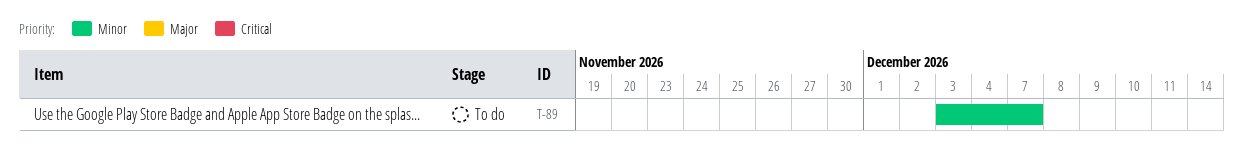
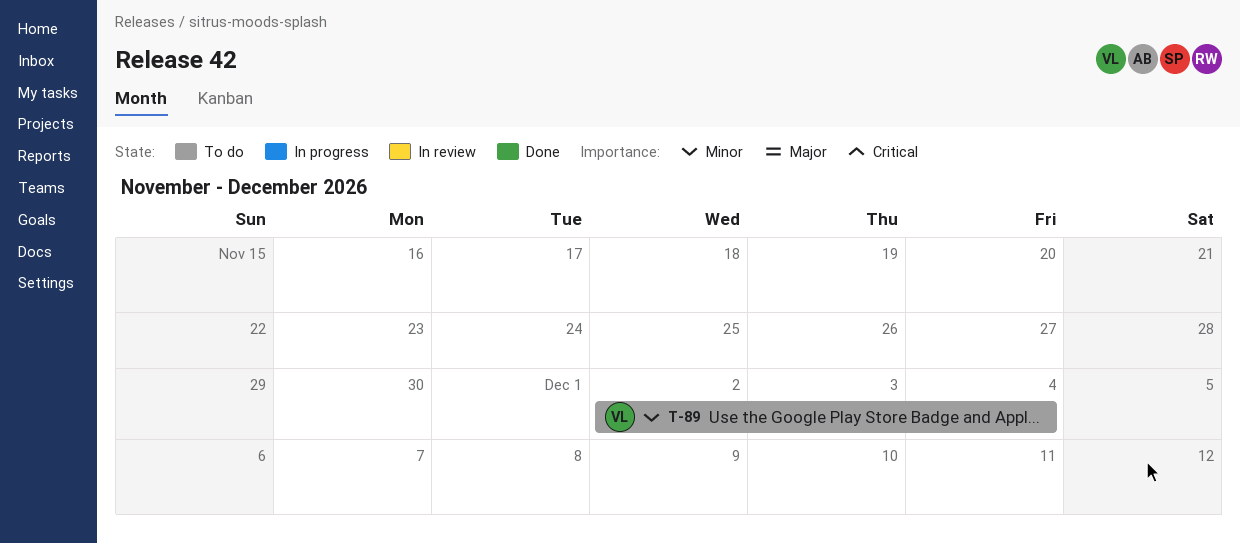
T-89, start: Dec 3 -> Dec 2
T-89, due: Dec 7 -> Dec 4

